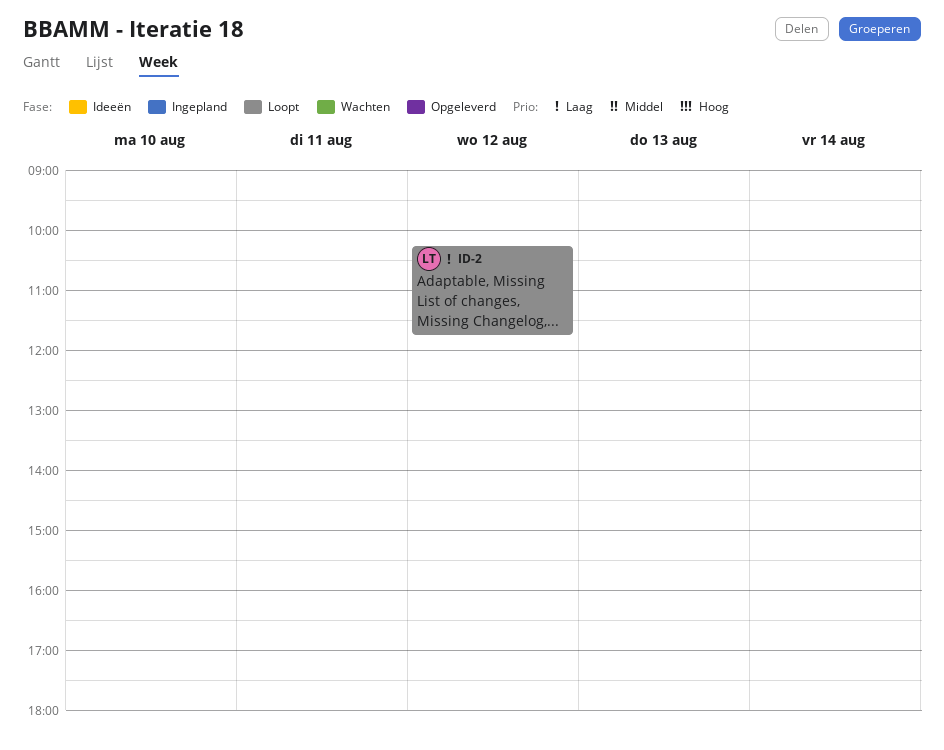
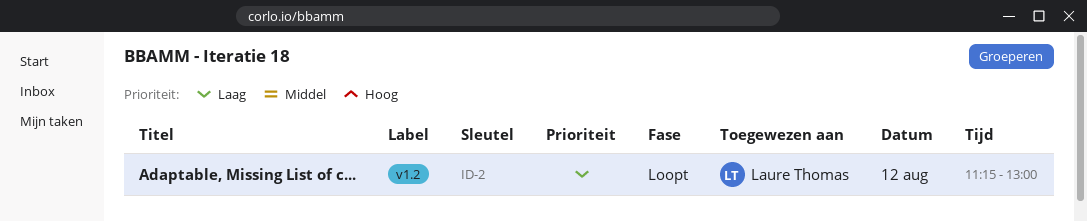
ID-2, begins: 10:15 -> 11:15
ID-2, ends: 11:45 -> 13:00

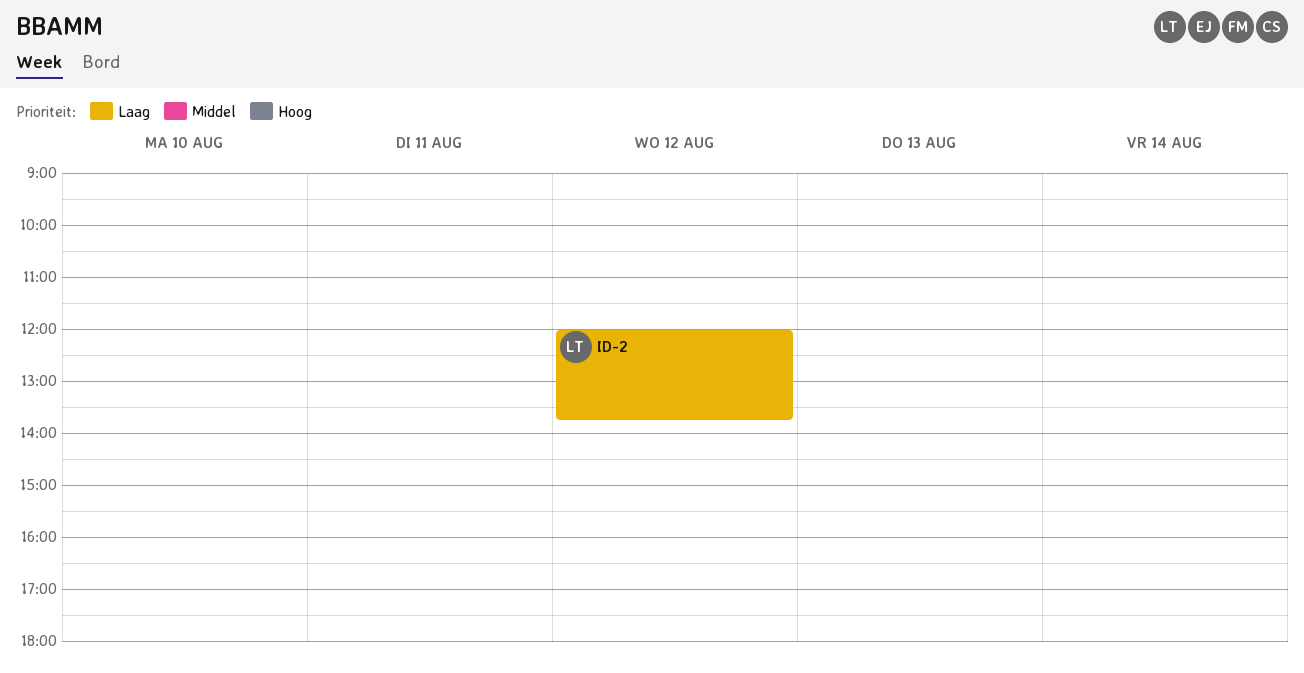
ID-2, begins: 11:15 -> 12:00
ID-2, ends: 13:00 -> 13:45

